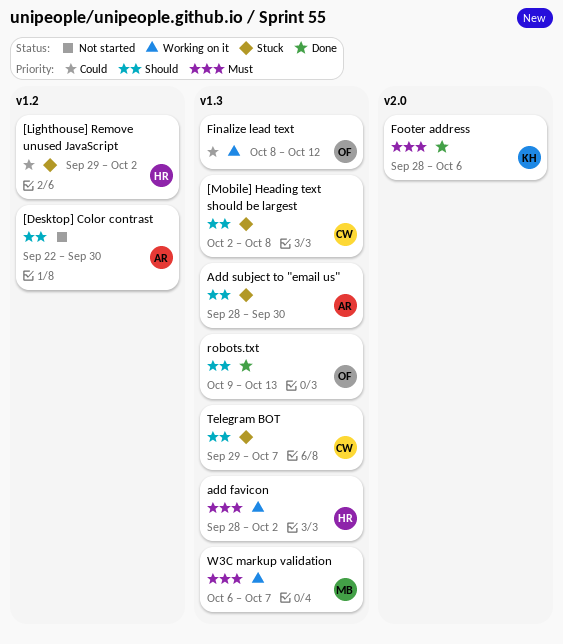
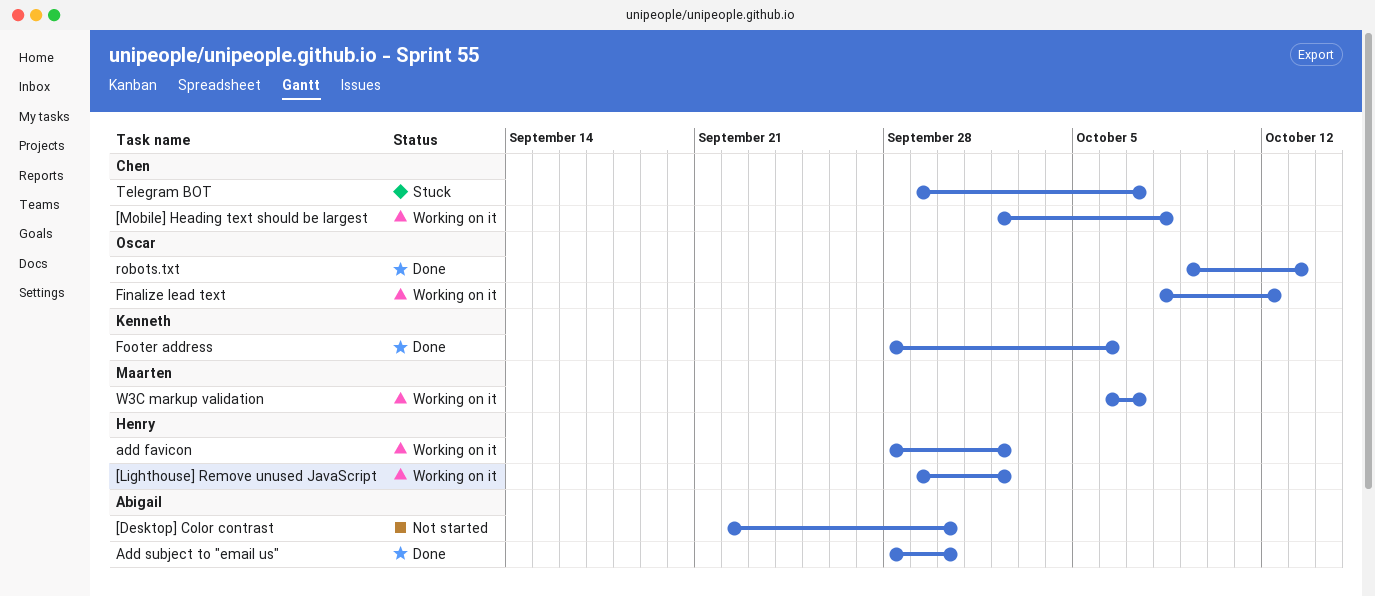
[Lighthouse] Remove unused JavaScript, status: Stuck -> Working on it
[Mobile] Heading text should be largest, status: Stuck -> Working on it
Add subject to "email us", status: Stuck -> Done

